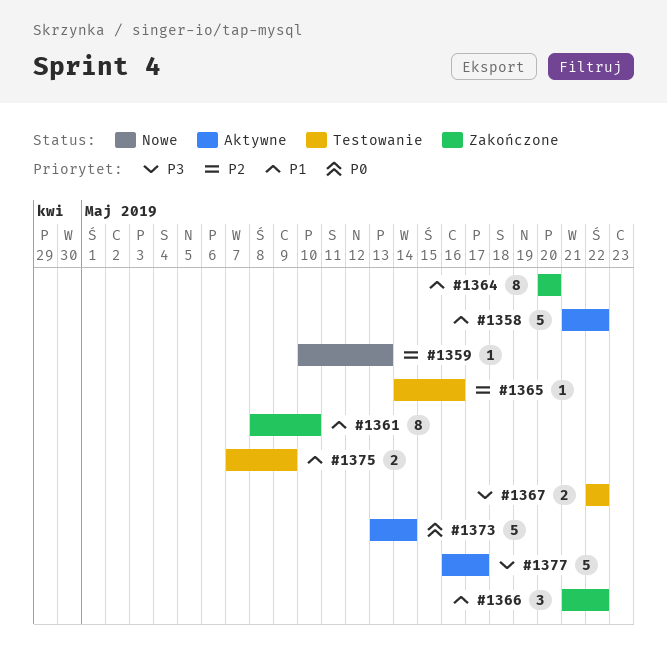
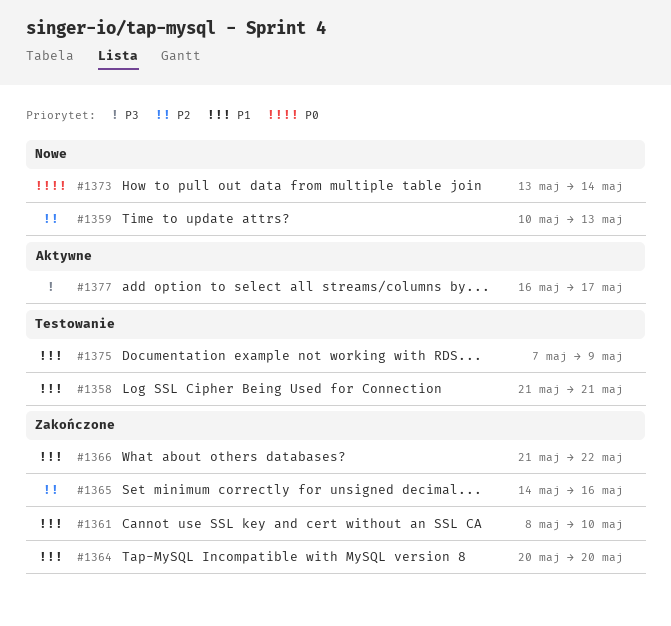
#1358, status: Aktywne -> Testowanie
#1358, due: May 22 -> May 21
#1365, status: Testowanie -> Zakończone
#1367: present -> none
#1373, status: Aktywne -> Nowe

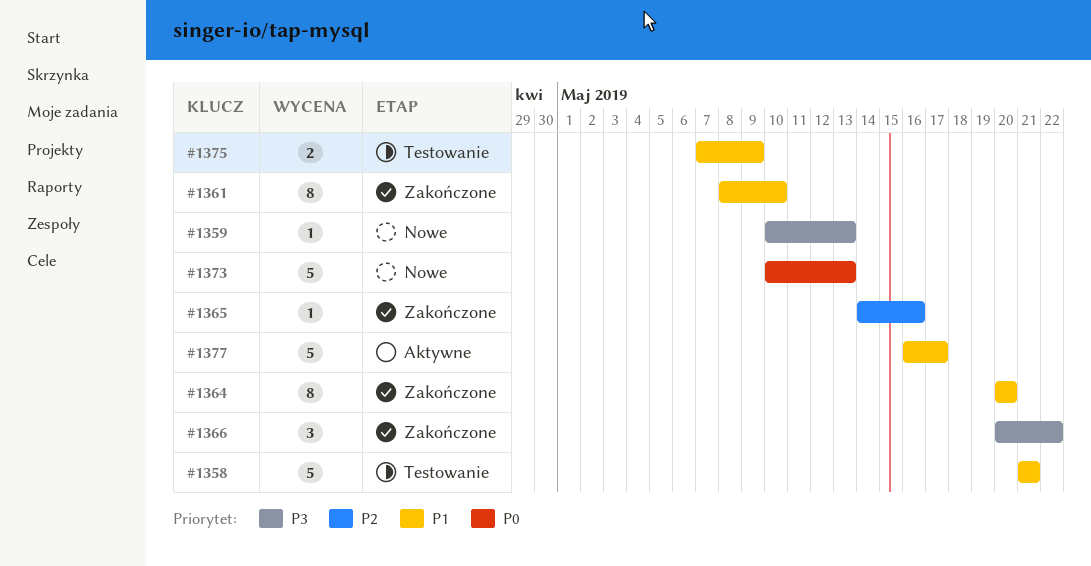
#1359, priority: P2 -> P3
#1366, priority: P1 -> P3
#1366, start: May 21 -> May 20
#1373, start: May 13 -> May 10
#1373, due: May 14 -> May 13
#1377, priority: P3 -> P1

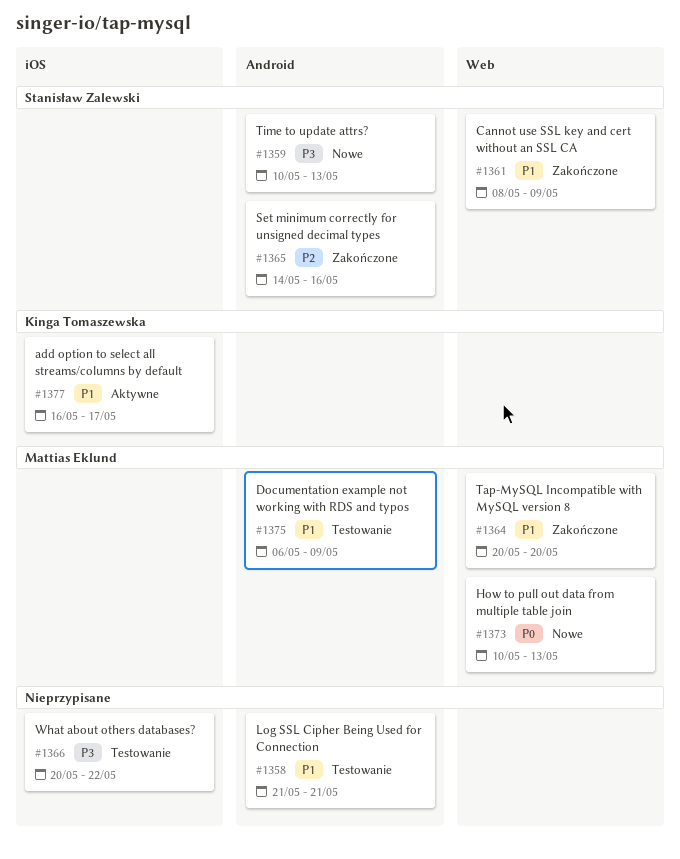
#1361, due: May 10 -> May 9
#1366, status: Zakończone -> Testowanie
#1375, start: May 7 -> May 6

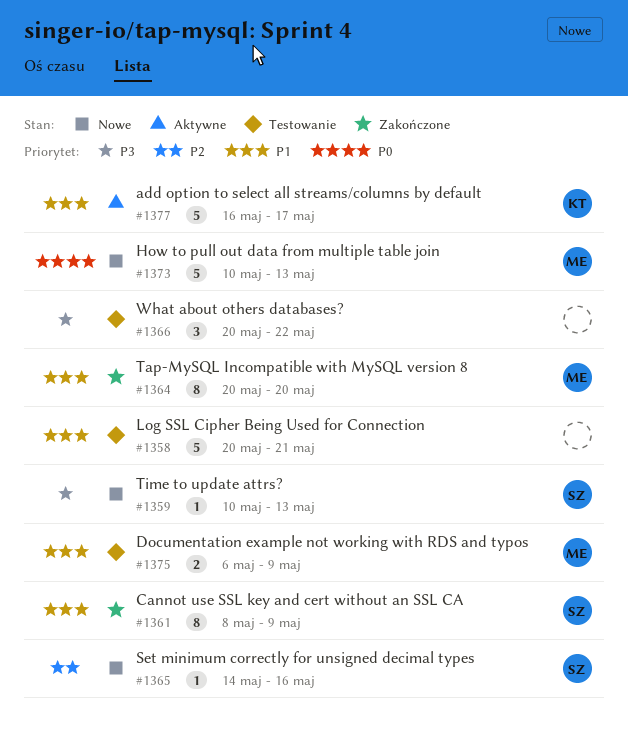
#1358, start: May 21 -> May 20
#1365, status: Zakończone -> Nowe

